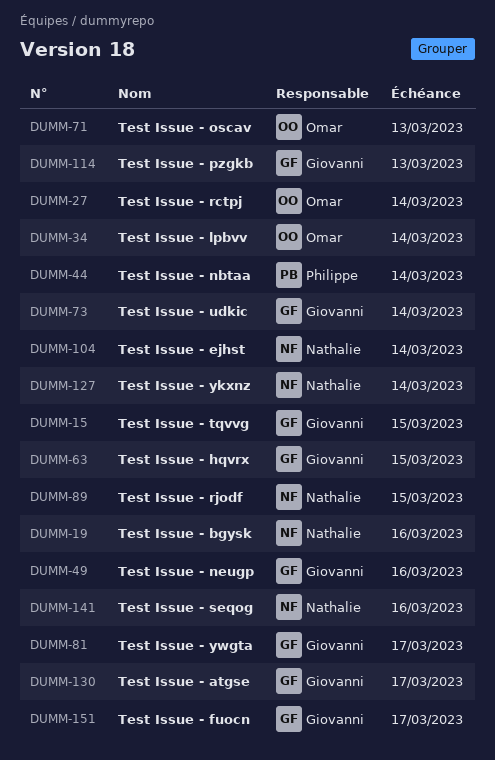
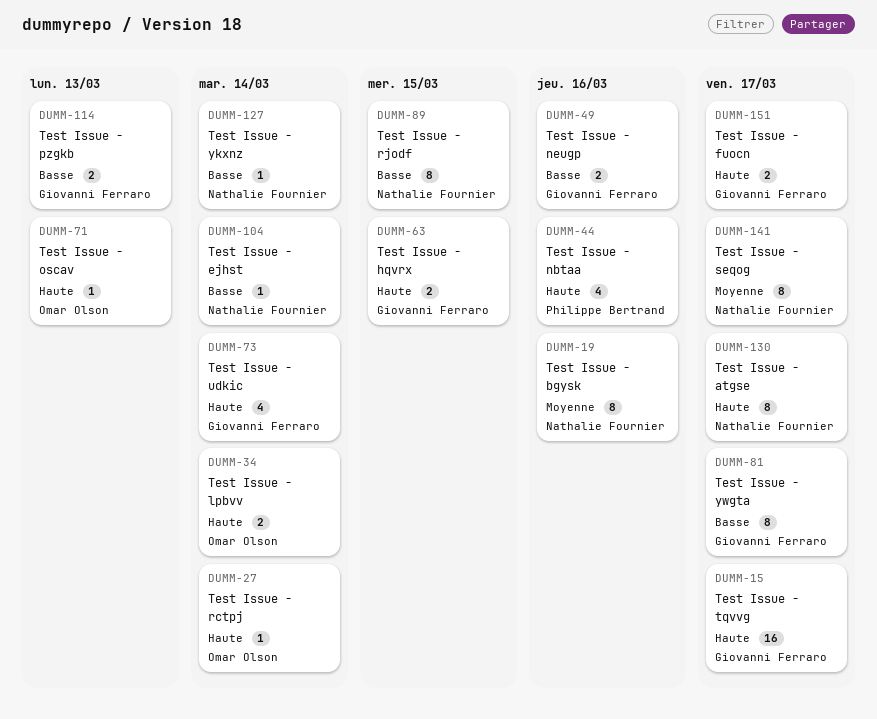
DUMM-15, due: Mar 15 -> Mar 17
DUMM-44, due: Mar 14 -> Mar 16
DUMM-130, owner: Giovanni Ferraro -> Nathalie Fournier
DUMM-141, due: Mar 16 -> Mar 17

